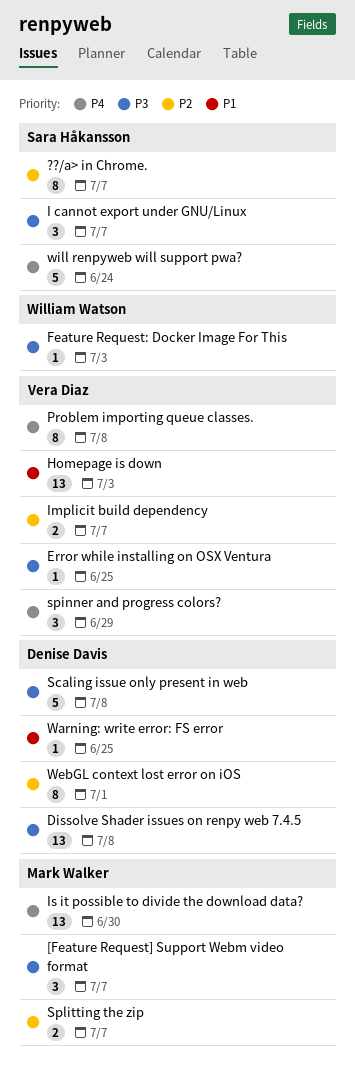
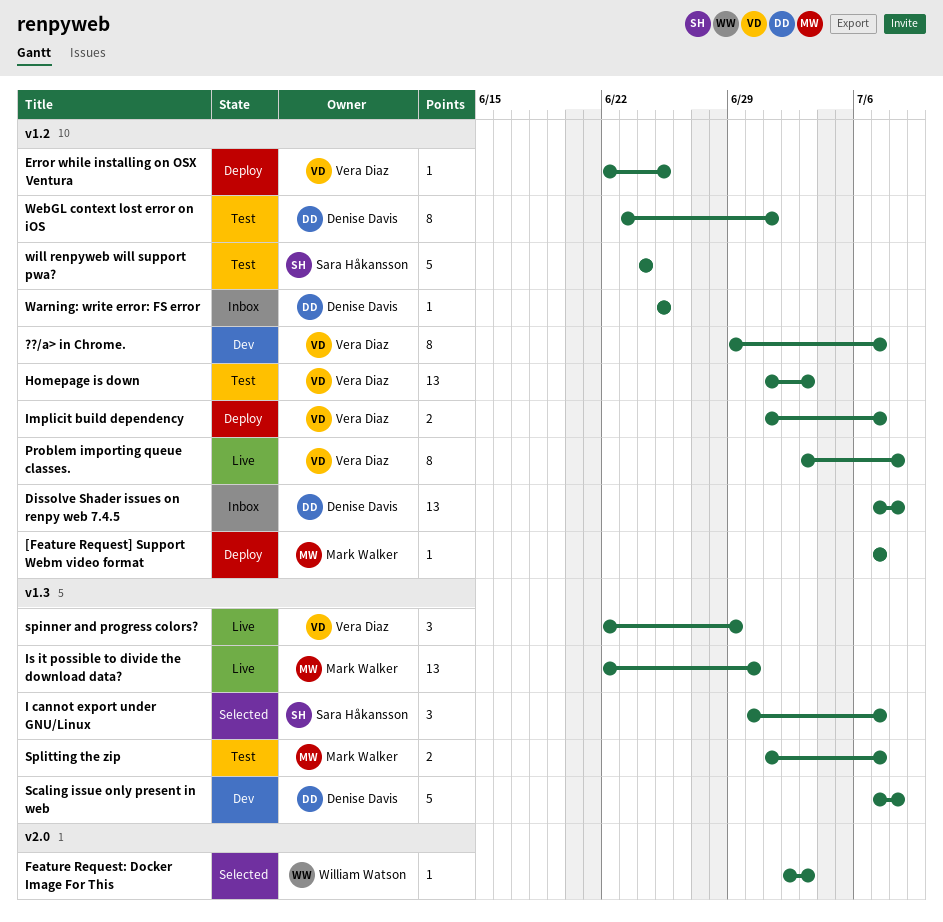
??/a> in Chrome., owner: Sara Håkansson -> Vera Diaz
[Feature Request] Support Webm video format, estimate: 3 -> 1

